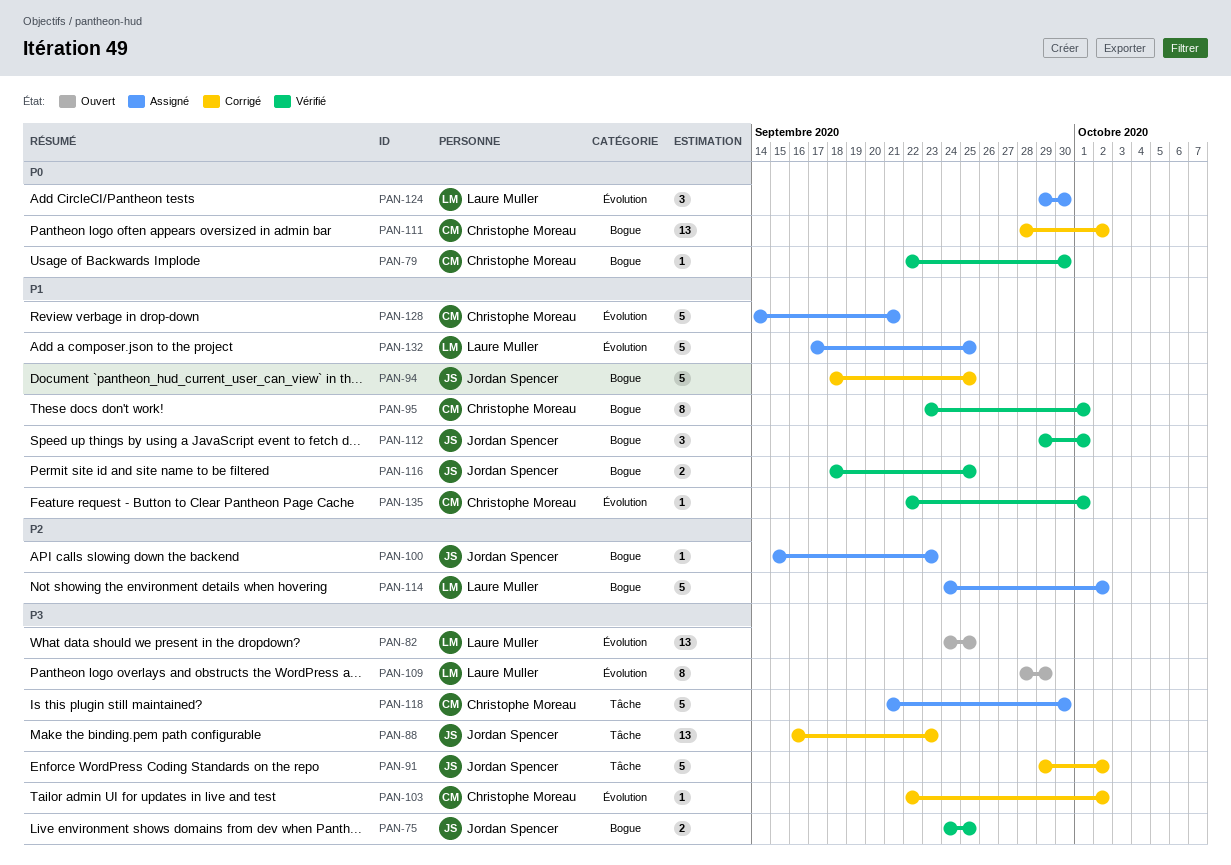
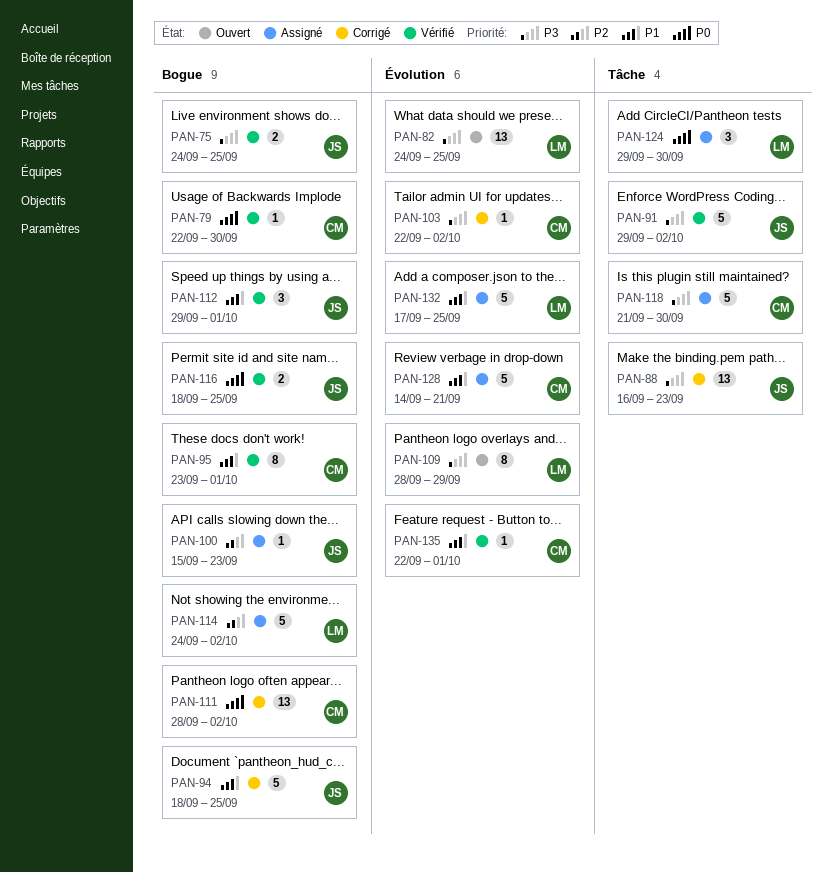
PAN-91, status: Corrigé -> Vérifié
PAN-116, priority: P1 -> P0
PAN-124, label: Évolution -> Tâche

